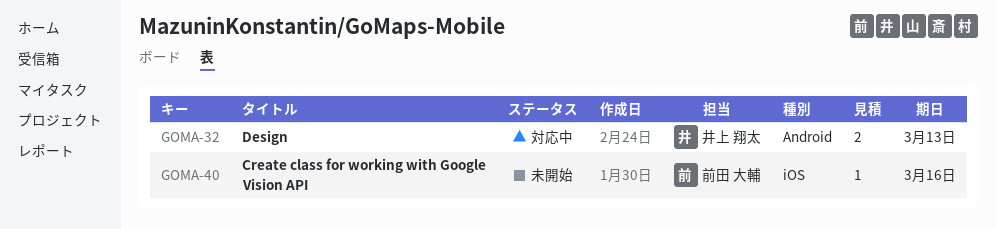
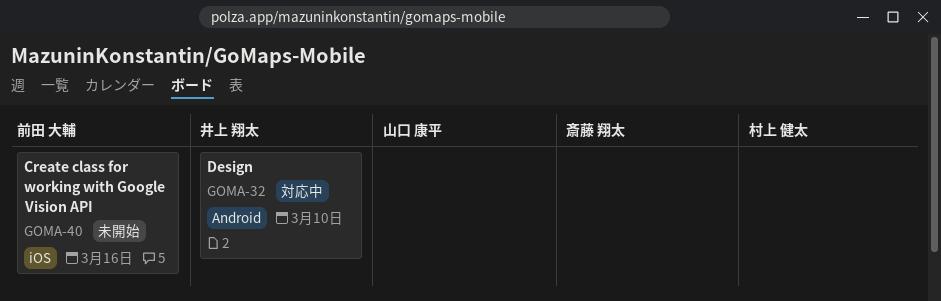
GOMA-32, due: Mar 13 -> Mar 10

